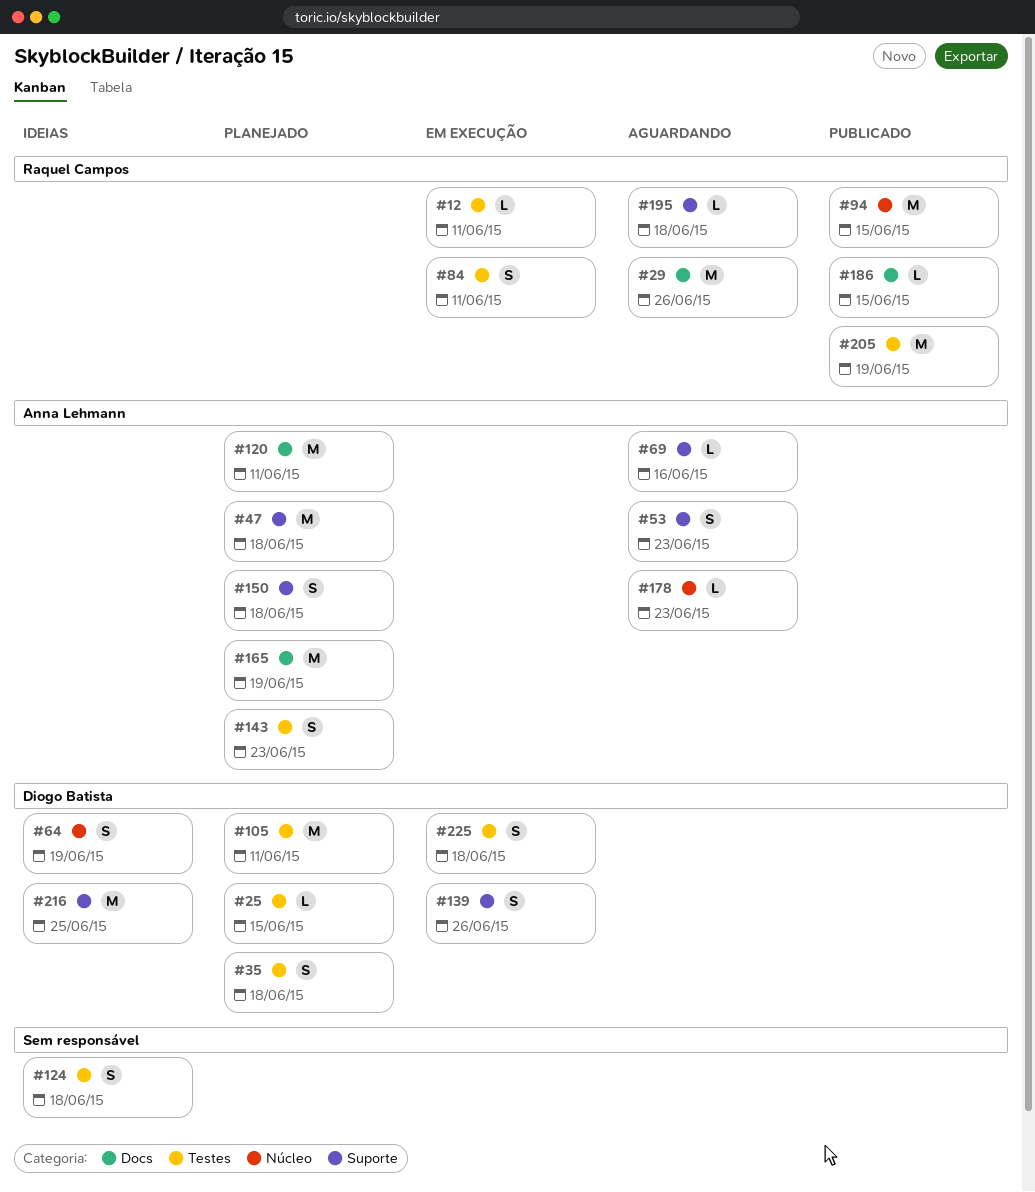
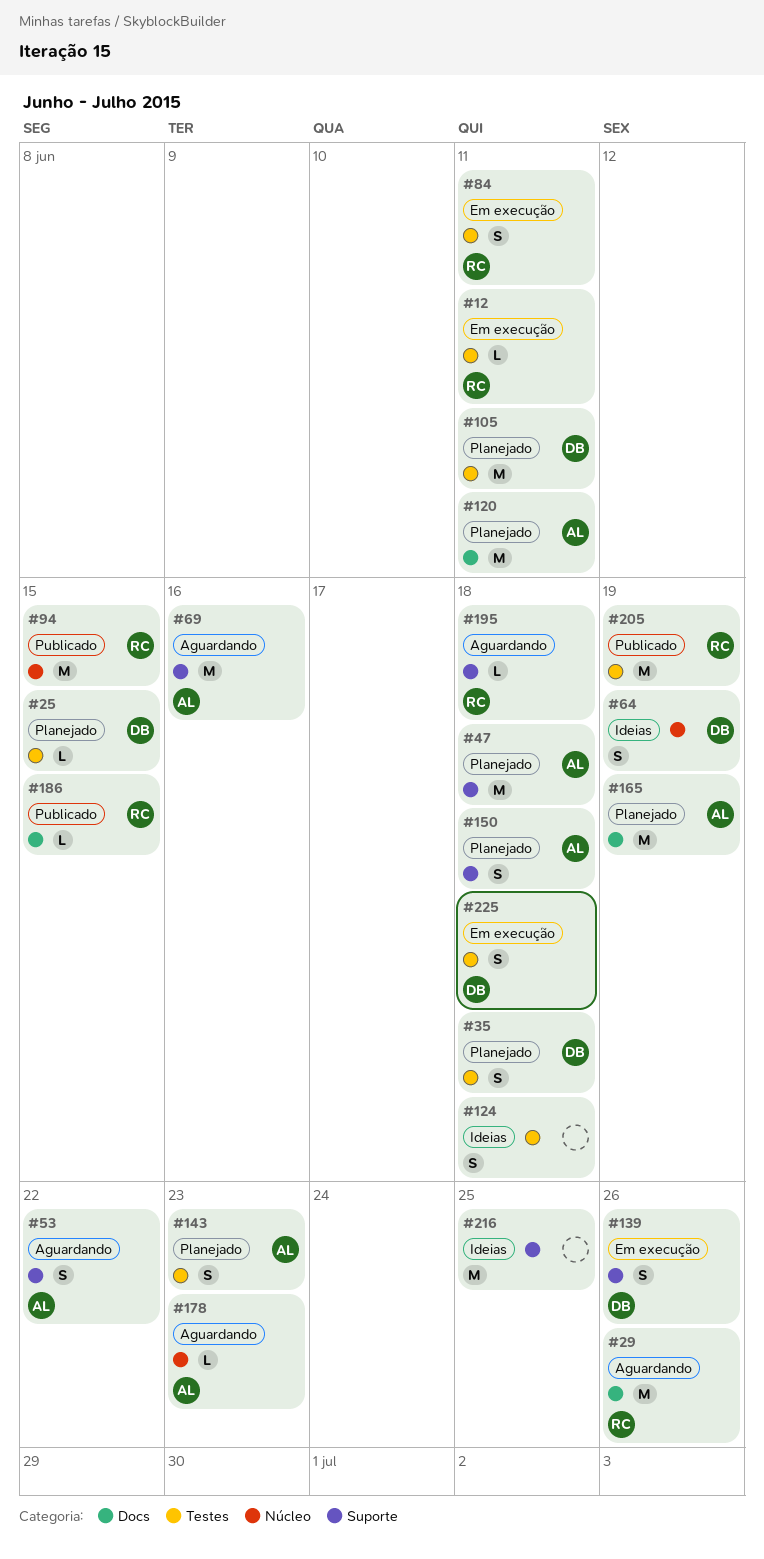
#53, due: Jun 23 -> Jun 22
#69, estimate: L -> M
#216, owner: Diogo Batista -> none

